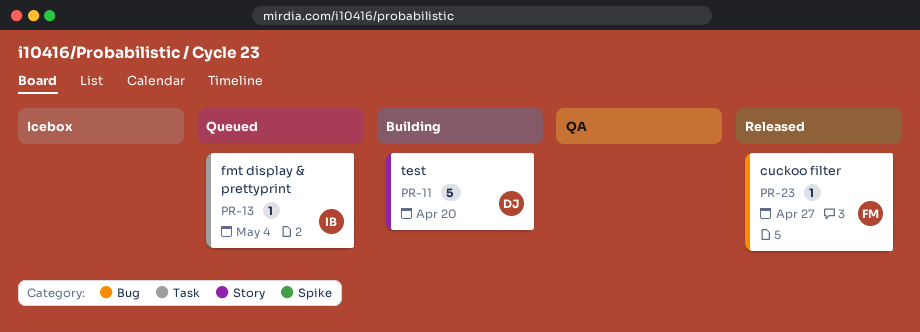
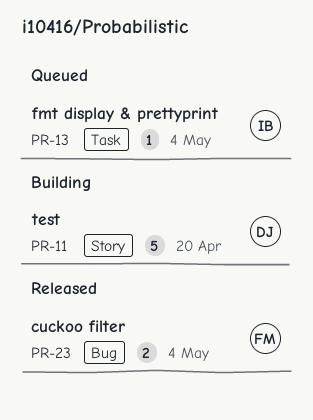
PR-23, estimate: 1 -> 2
PR-23, due: Apr 27 -> May 4

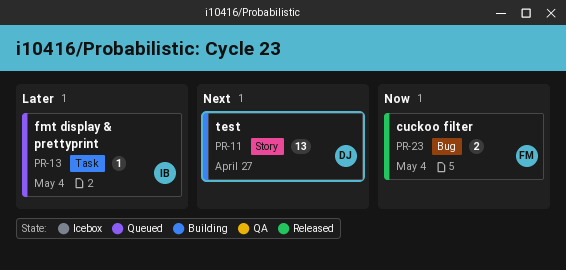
PR-11, estimate: 5 -> 13
PR-11, due: Apr 20 -> Apr 27

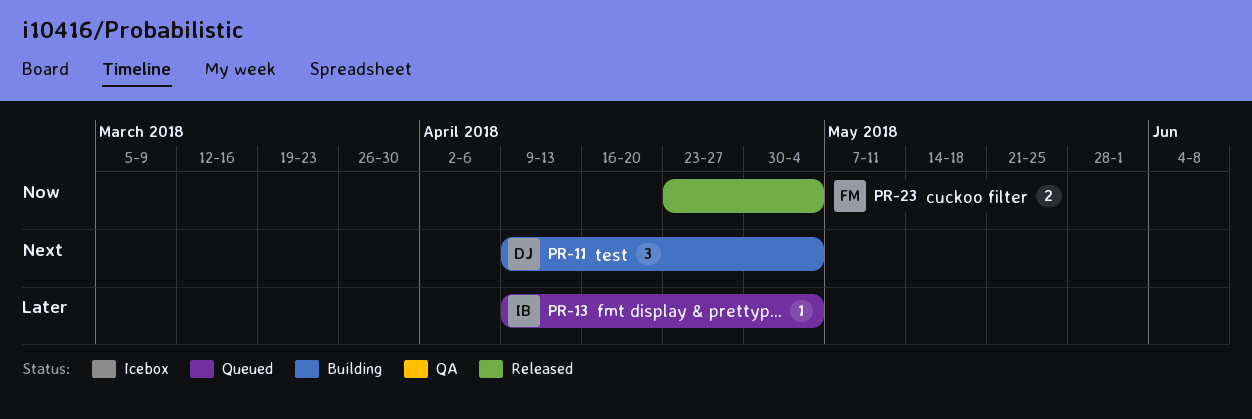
PR-11, estimate: 13 -> 3
PR-11, due: Apr 27 -> May 4

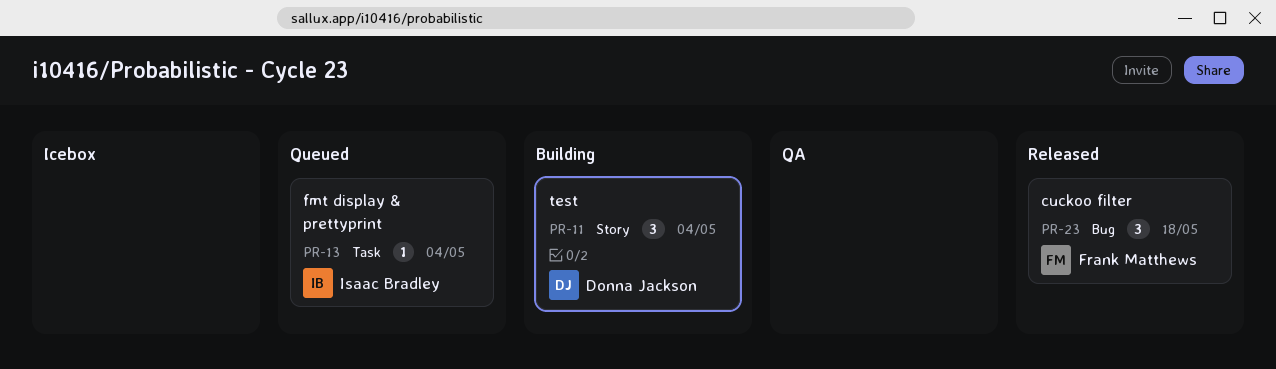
PR-23, estimate: 2 -> 3
PR-23, due: May 4 -> May 18

